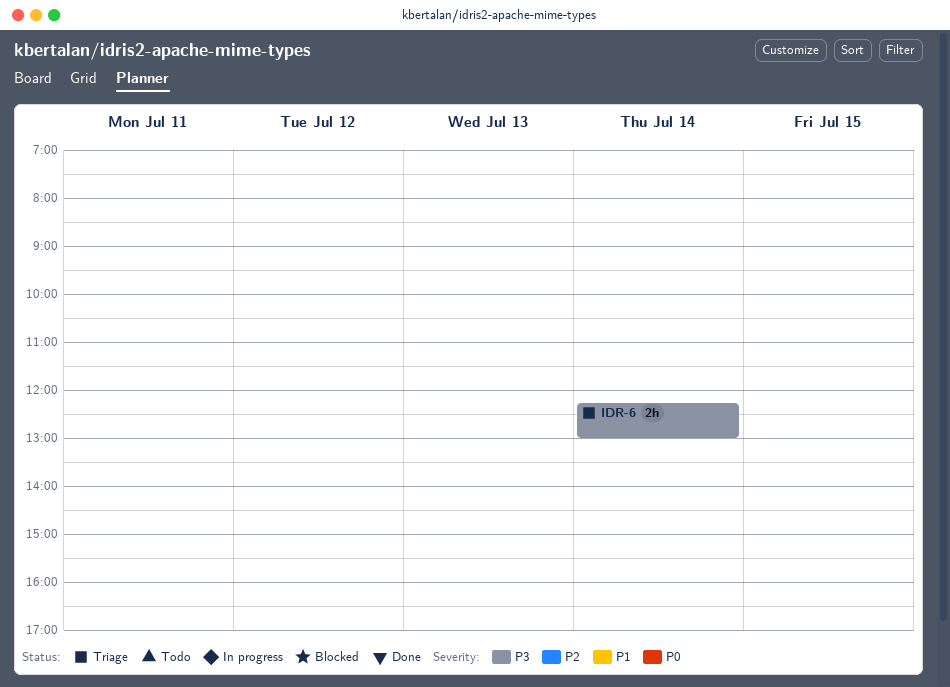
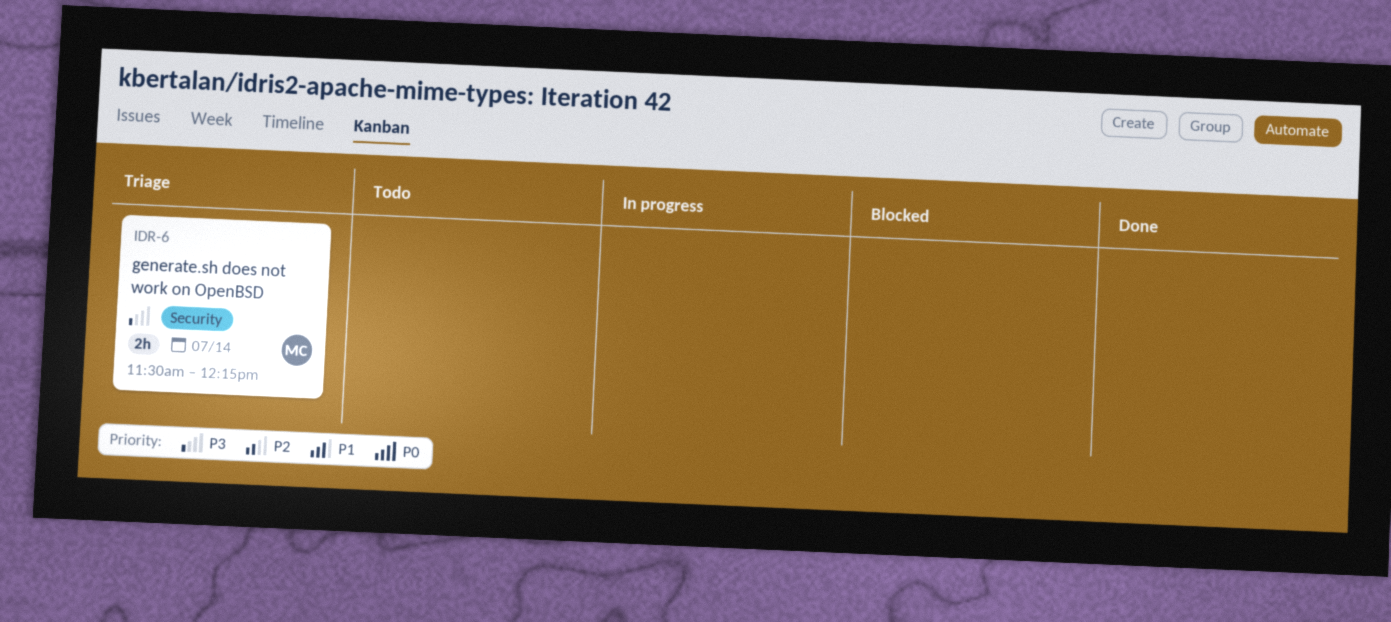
IDR-6, begins: 12:15 -> 11:30
IDR-6, ends: 13:00 -> 12:15

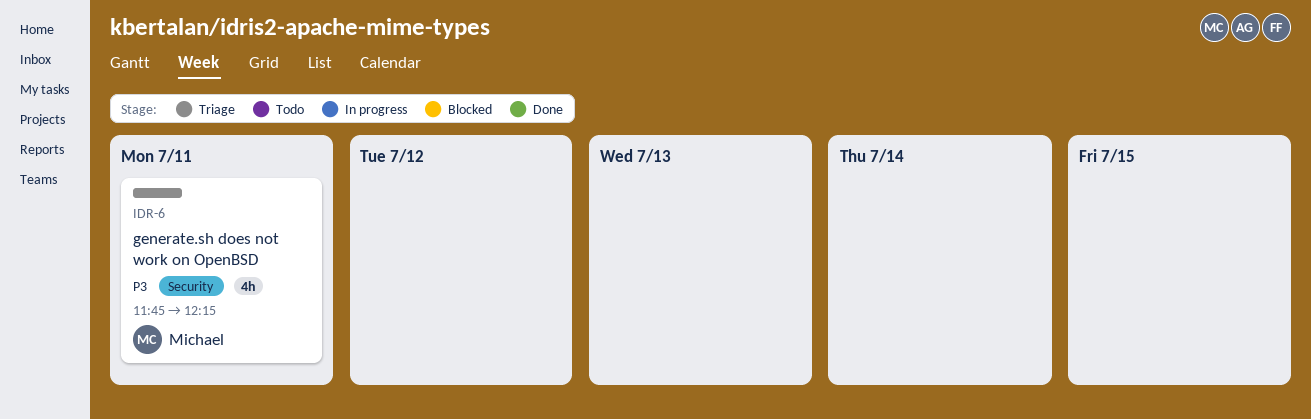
IDR-6, estimate: 2h -> 4h
IDR-6, day: Jul 14 -> Jul 11
IDR-6, begins: 11:30 -> 11:45

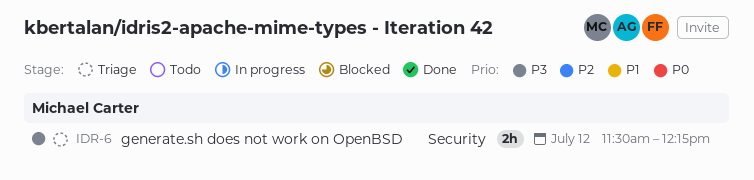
IDR-6, estimate: 4h -> 2h
IDR-6, day: Jul 11 -> Jul 12
IDR-6, begins: 11:45 -> 11:30

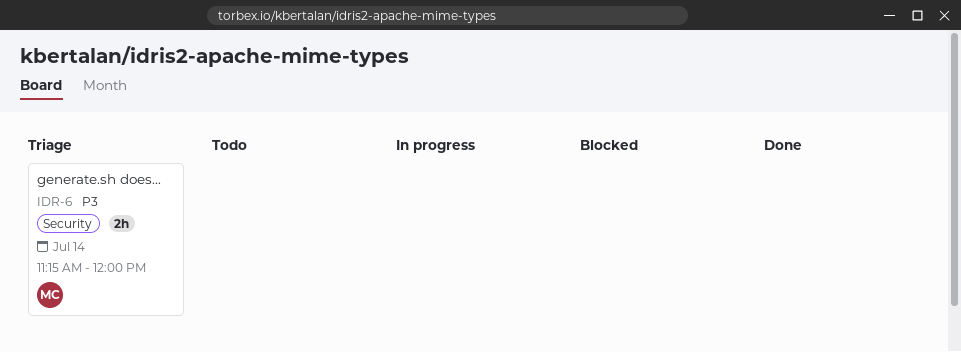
IDR-6, day: Jul 12 -> Jul 14
IDR-6, begins: 11:30 -> 11:15
IDR-6, ends: 12:15 -> 12:00

